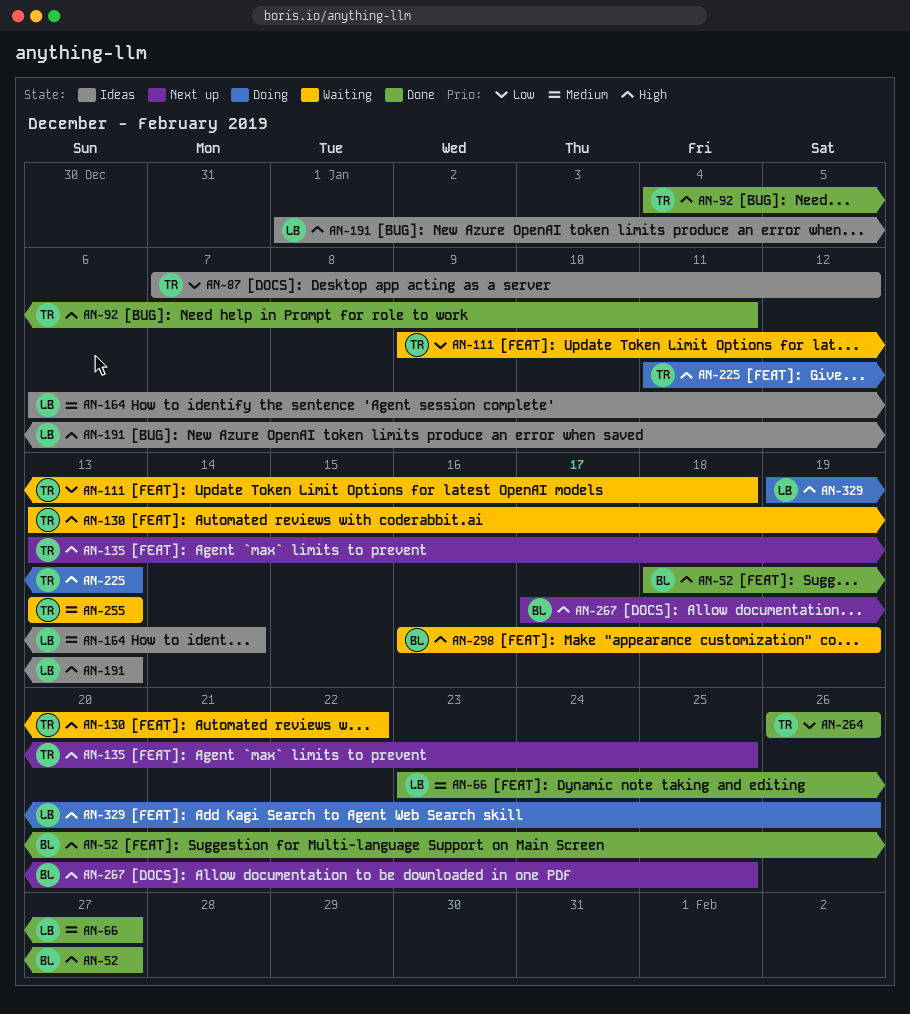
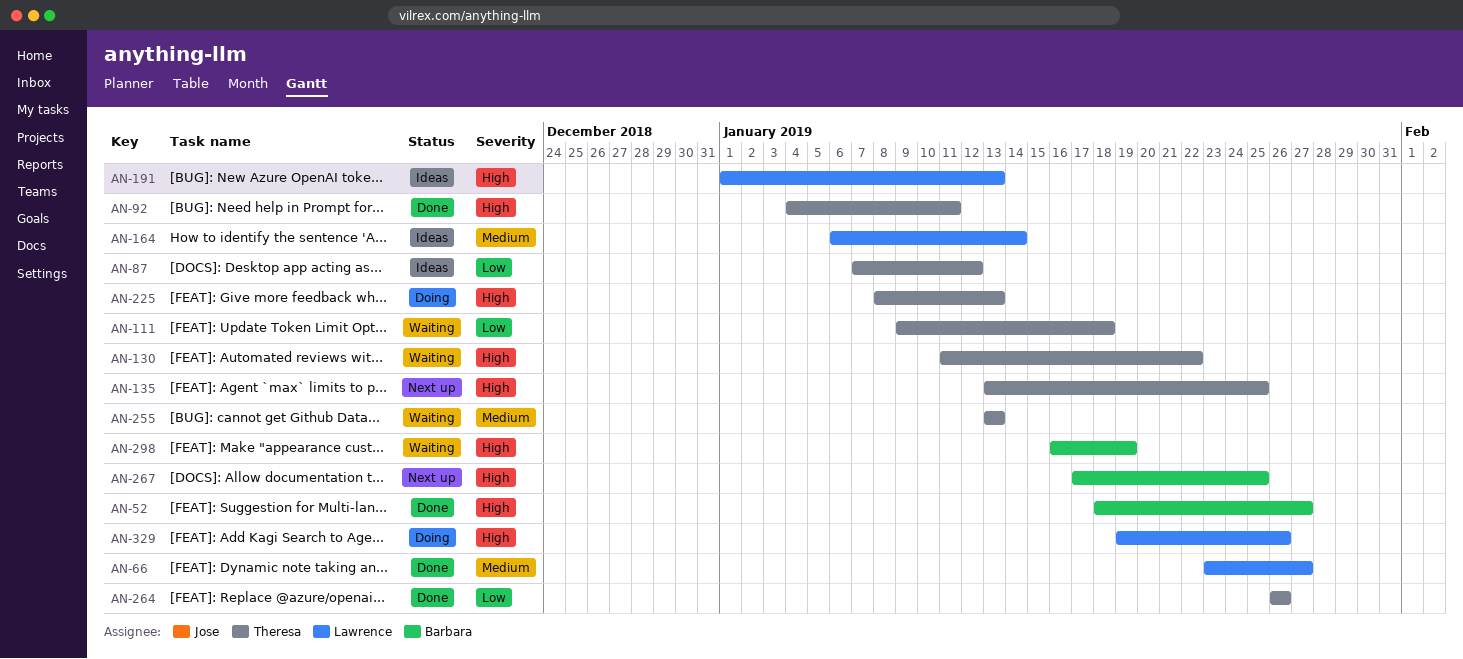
AN-130, start: Jan 13 -> Jan 11
AN-225, start: Jan 11 -> Jan 8

